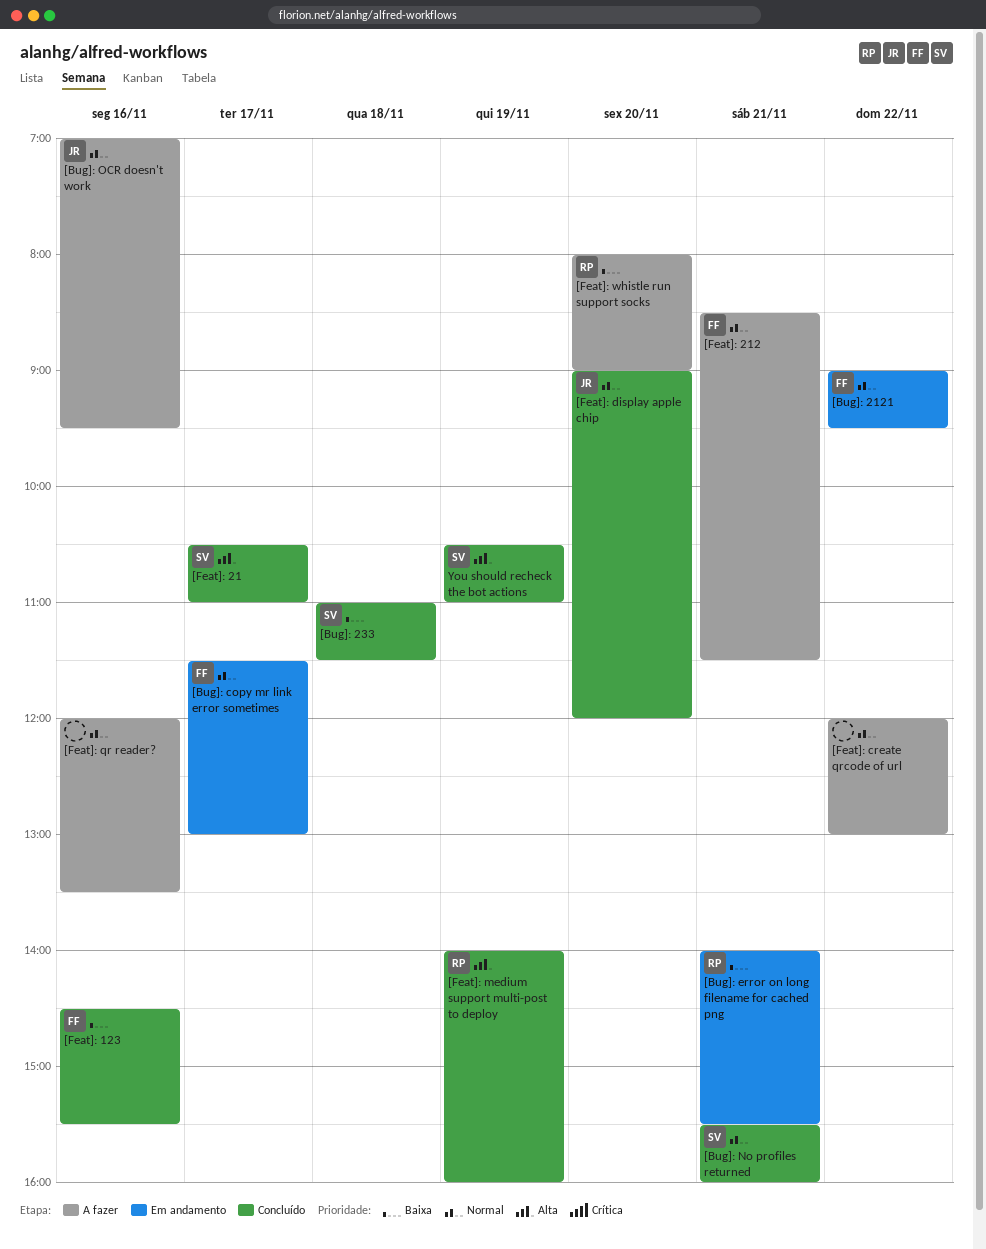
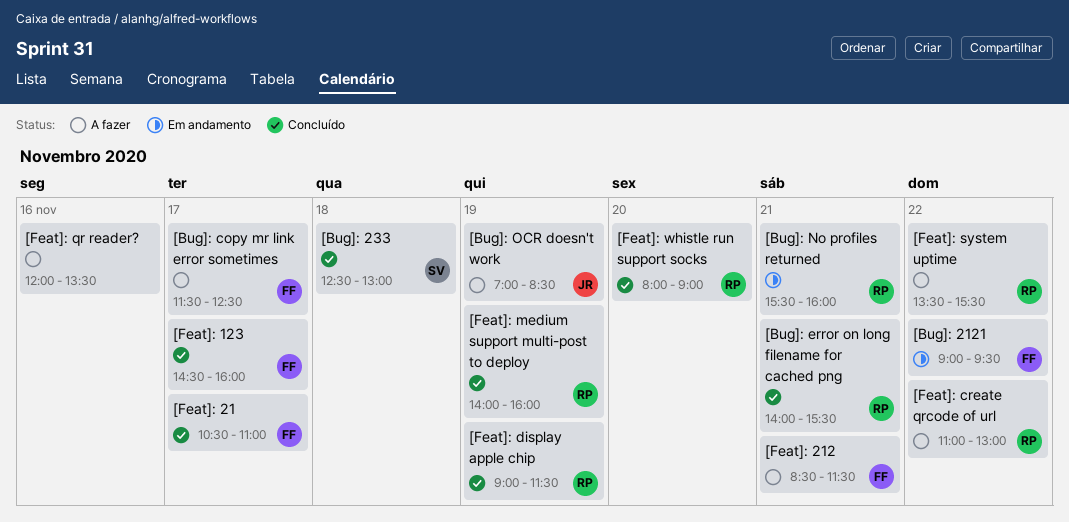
[Bug]: 233, begins: 11:00 -> 12:30
[Bug]: 233, ends: 11:30 -> 13:00
[Bug]: copy mr link error sometimes, status: Em andamento -> A fazer
[Bug]: copy mr link error sometimes, ends: 13:00 -> 12:30
[Bug]: error on long filename for cached png, status: Em andamento -> Concluído
[Bug]: No profiles returned, status: Concluído -> Em andamento
[Bug]: No profiles returned, owner: SV -> RP
[Bug]: OCR doesn't work, day: Nov 16 -> Nov 19
[Bug]: OCR doesn't work, ends: 09:30 -> 08:30
[Feat]: 123, day: Nov 16 -> Nov 17
[Feat]: 123, ends: 15:30 -> 16:00
[Feat]: 21, owner: SV -> FF
[Feat]: create qrcode of url, owner: none -> RP
[Feat]: create qrcode of url, begins: 12:00 -> 11:00
[Feat]: display apple chip, owner: JR -> RP
[Feat]: display apple chip, day: Nov 20 -> Nov 19
[Feat]: display apple chip, ends: 12:00 -> 11:30
[Feat]: system uptime: none -> present
[Feat]: whistle run support socks, status: A fazer -> Concluído
You should recheck the bot actions: present -> none

